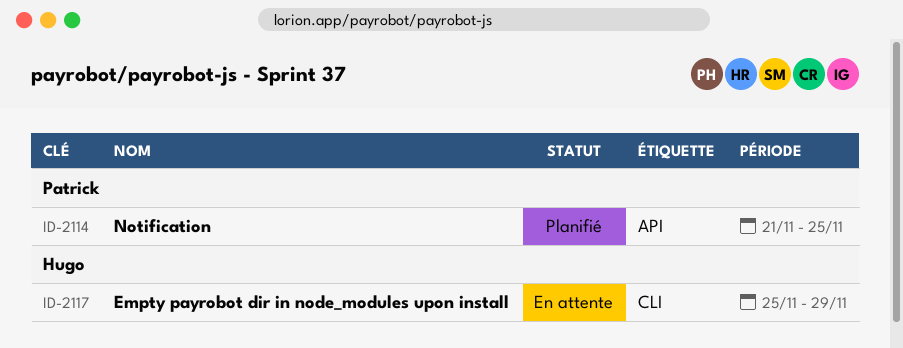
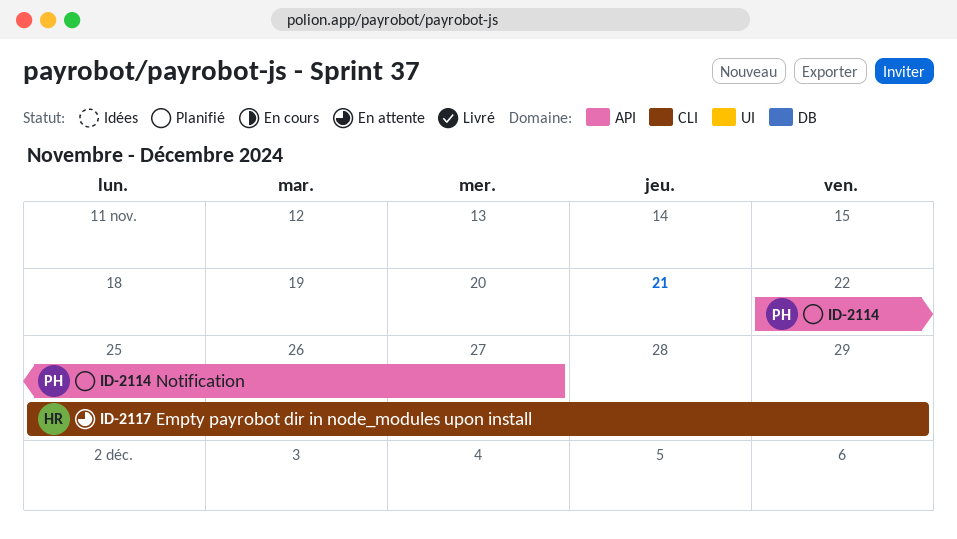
ID-2114, start: Nov 21 -> Nov 22
ID-2114, due: Nov 25 -> Nov 27

